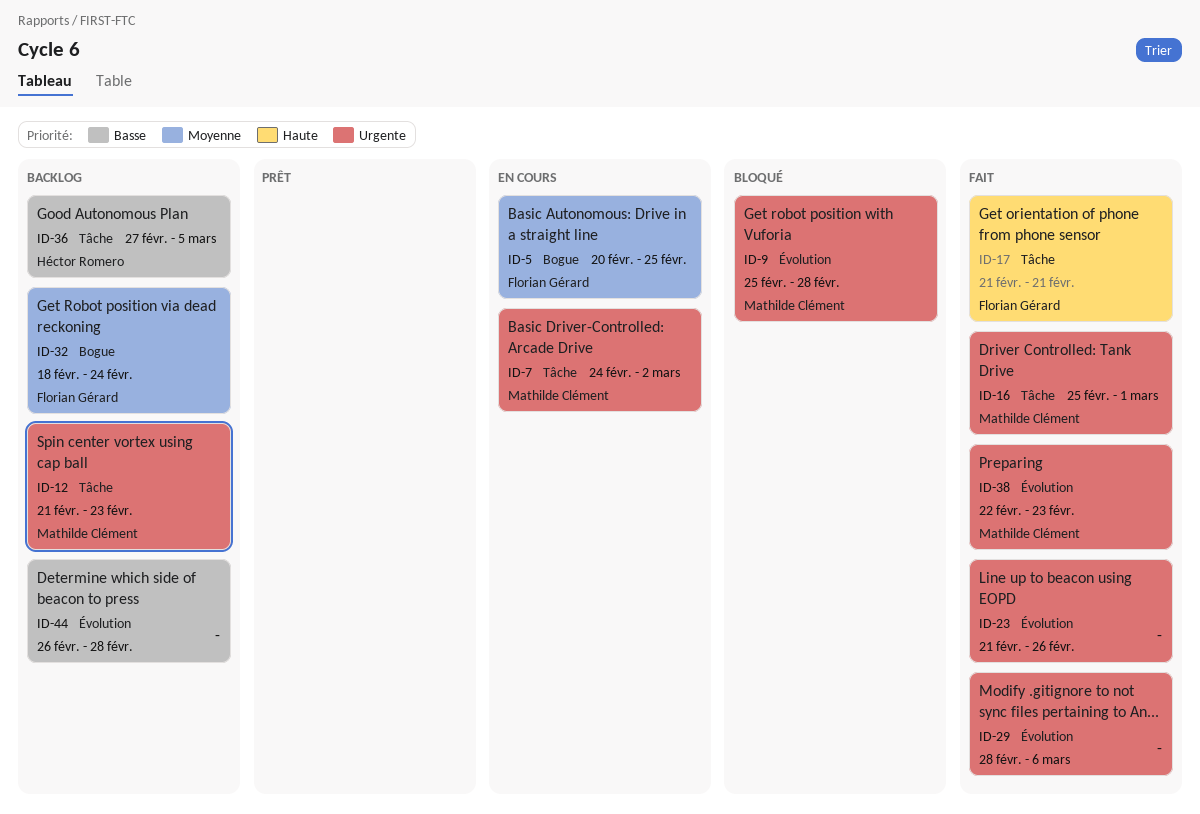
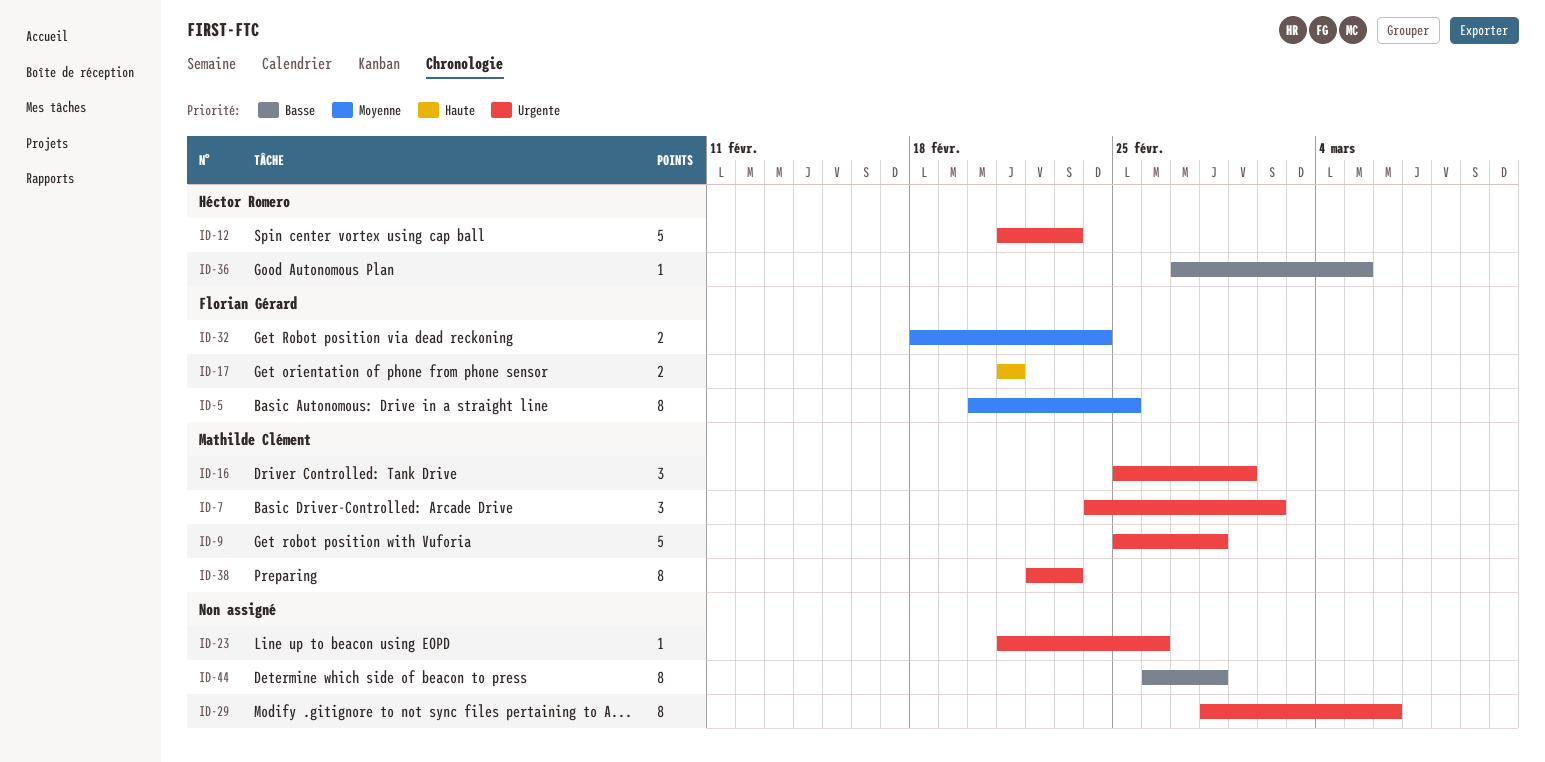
ID-12, owner: Mathilde Clément -> Héctor Romero

